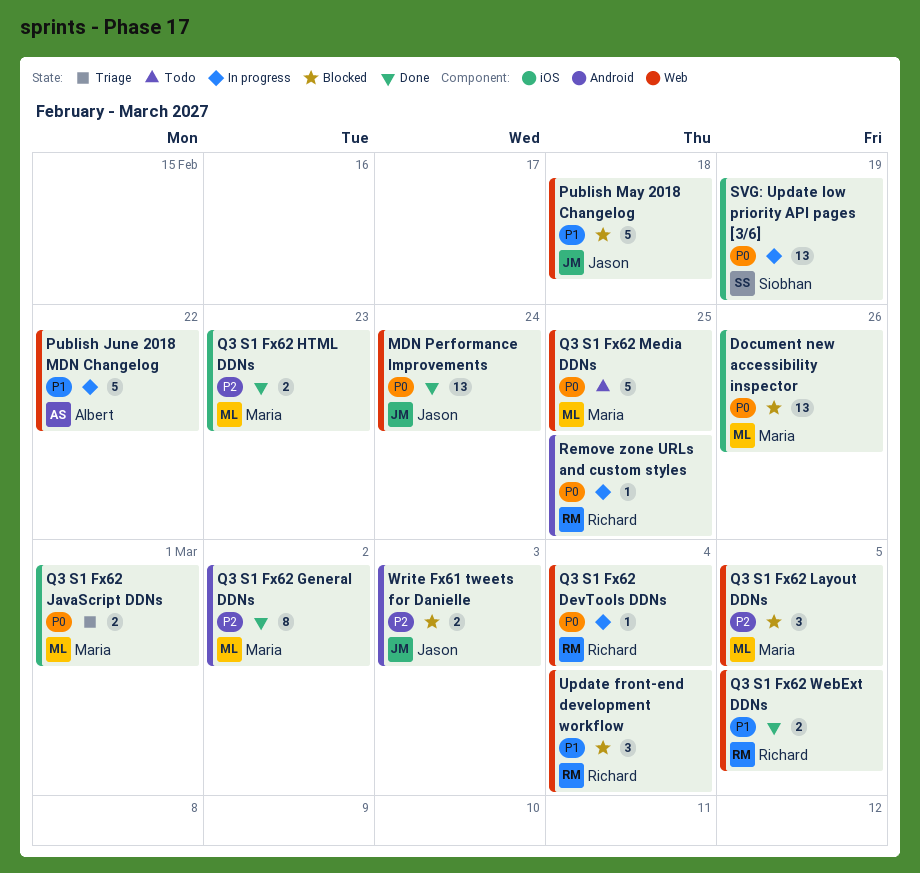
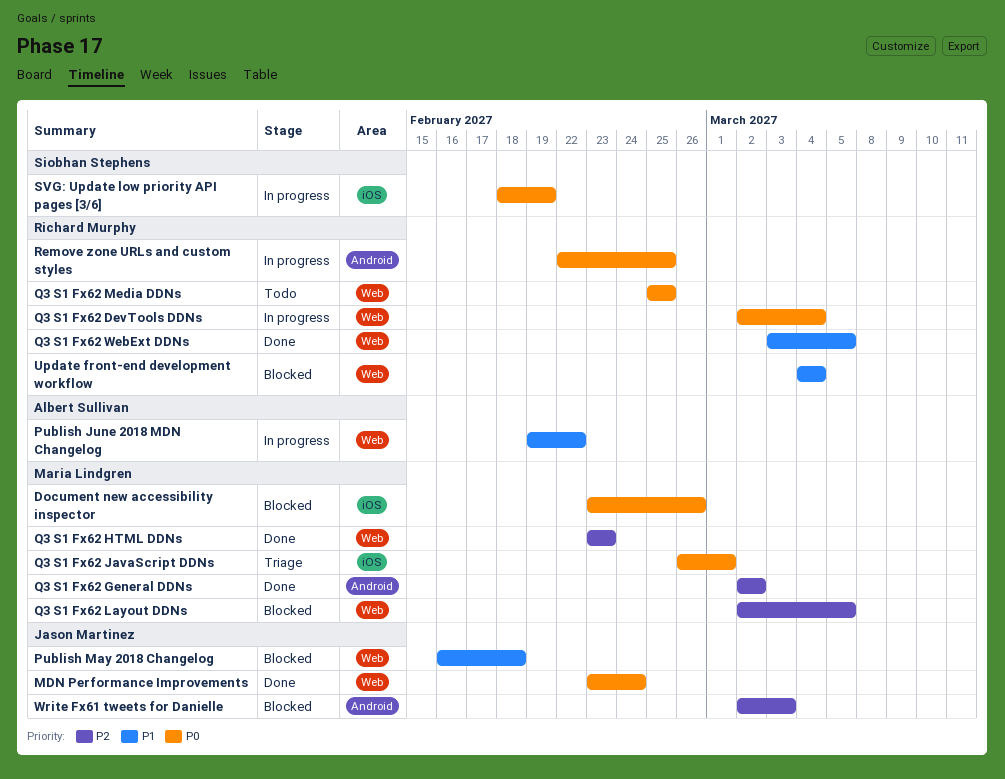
Q3 S1 Fx62 HTML DDNs, label: iOS -> Web
Q3 S1 Fx62 Media DDNs, owner: Maria Lindgren -> Richard Murphy

